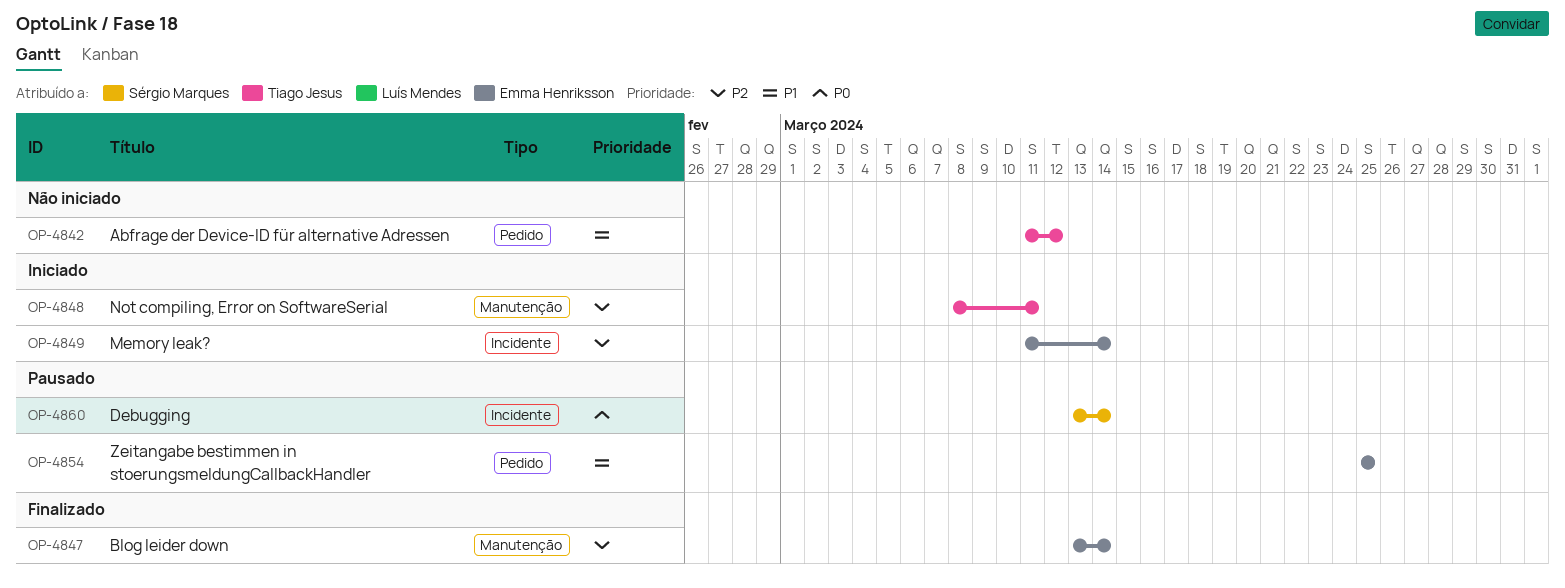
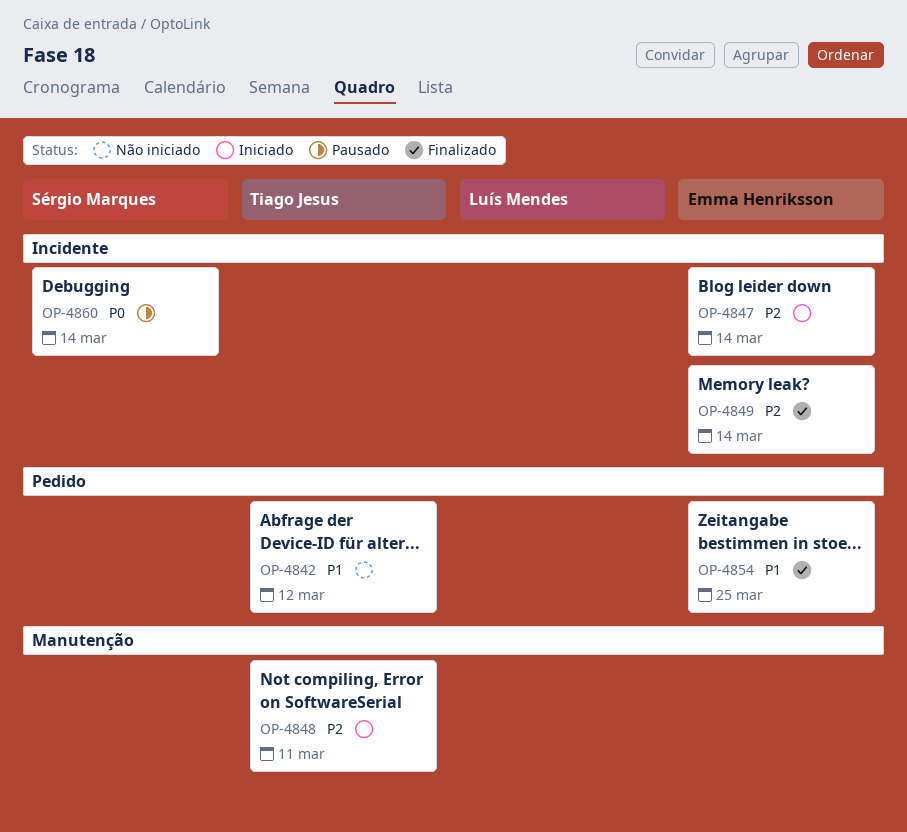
OP-4847, status: Finalizado -> Iniciado
OP-4847, label: Manutenção -> Incidente
OP-4849, status: Iniciado -> Finalizado
OP-4854, status: Pausado -> Finalizado

